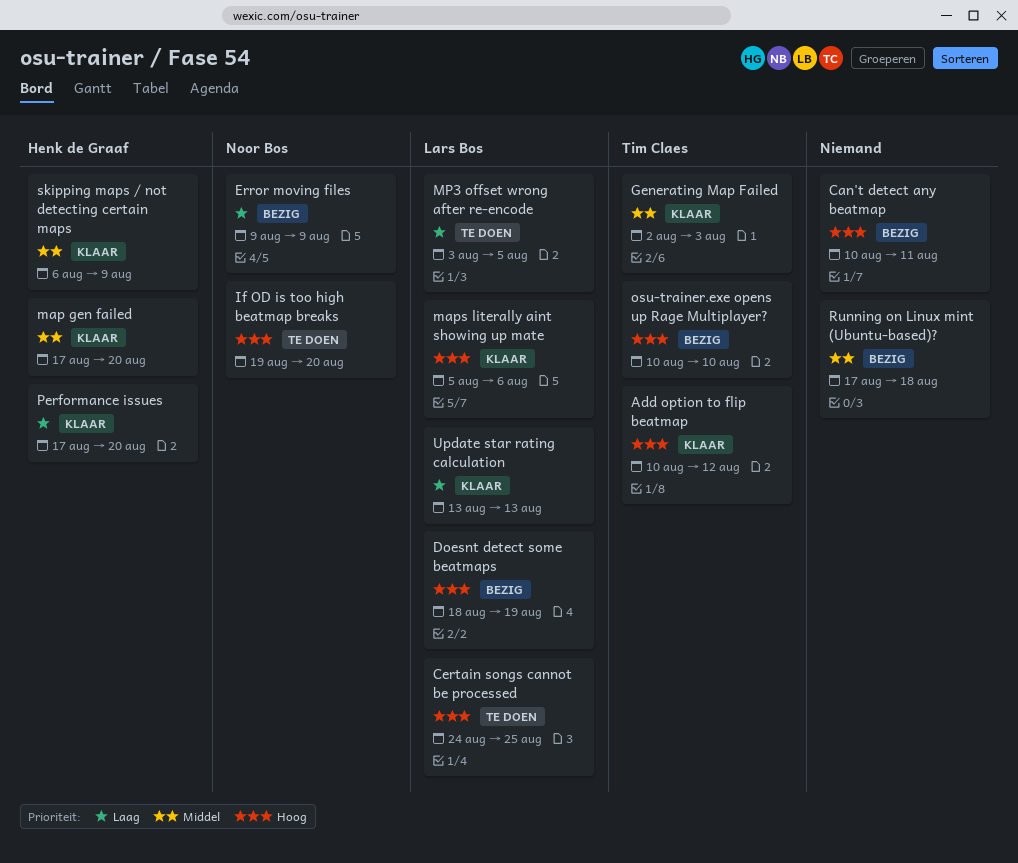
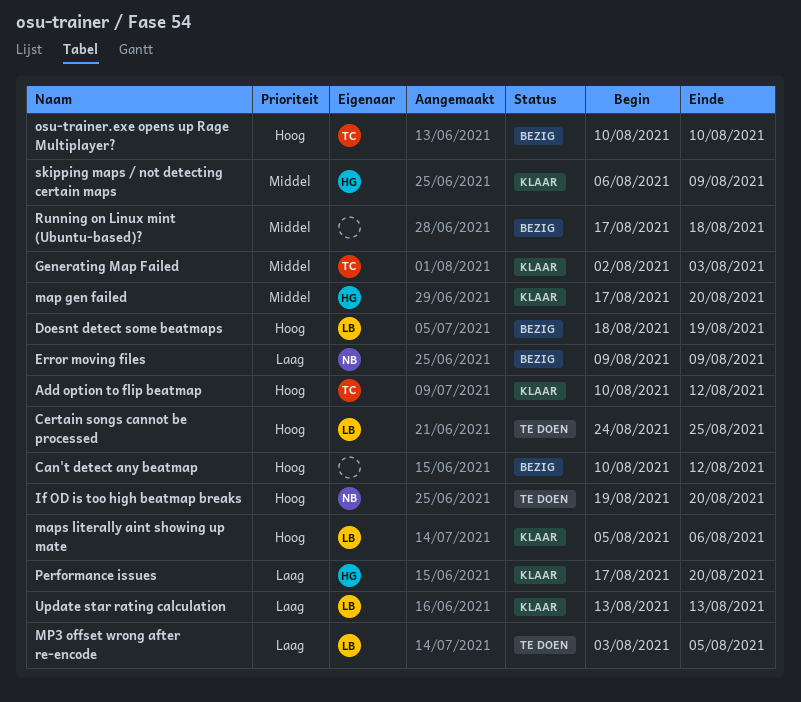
Can't detect any beatmap, due: Aug 11 -> Aug 12

